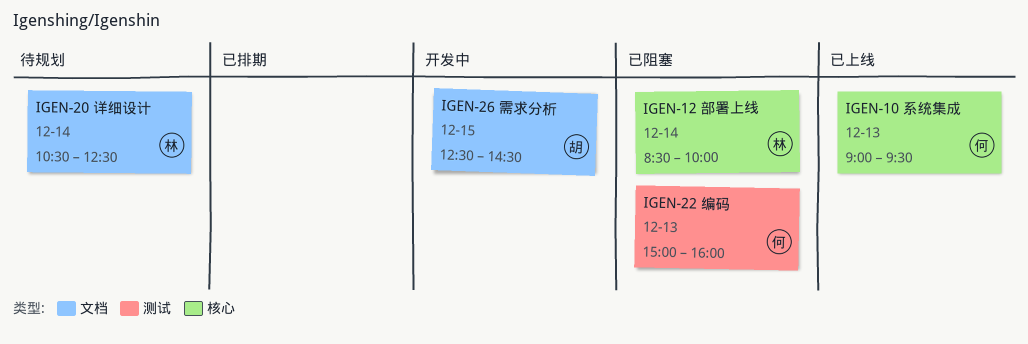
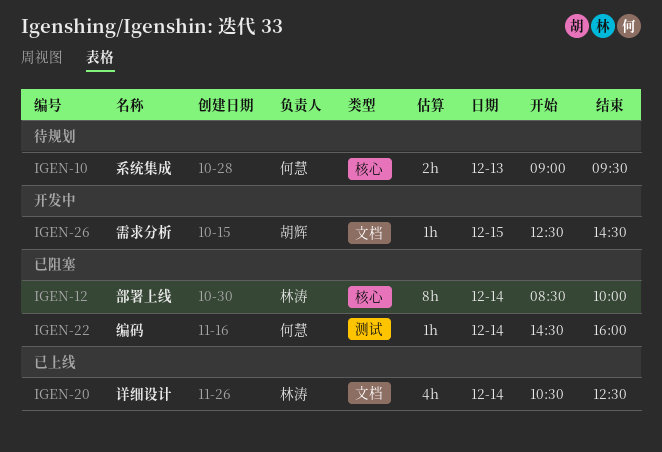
IGEN-10, status: 已上线 -> 待规划
IGEN-20, status: 待规划 -> 已上线
IGEN-22, day: Dec 13 -> Dec 14
IGEN-22, begins: 15:00 -> 14:30

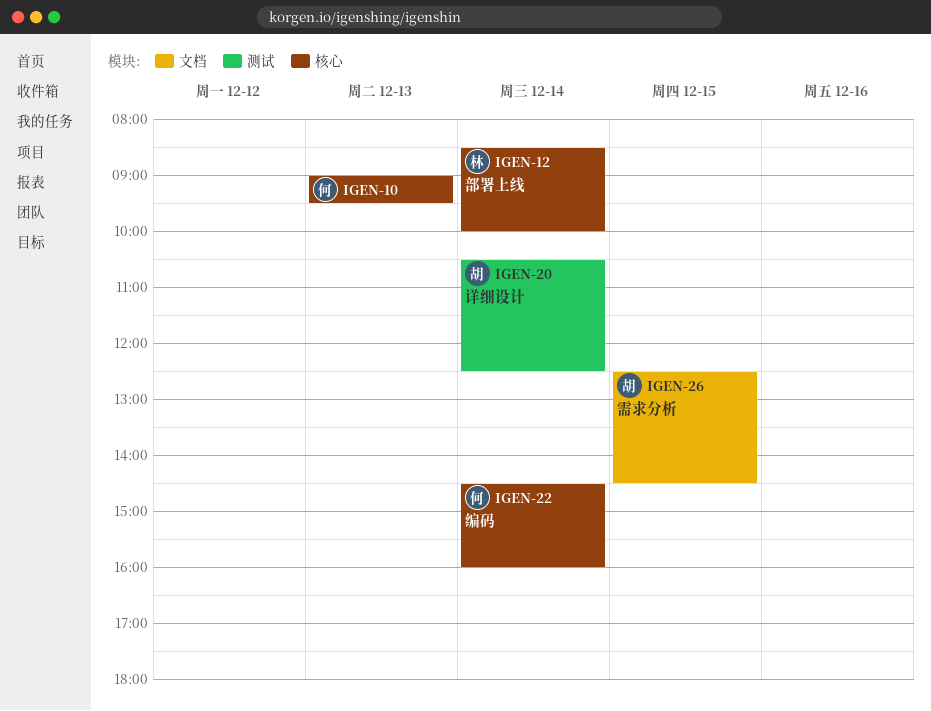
IGEN-20, owner: 林涛 -> 胡辉
IGEN-20, label: 文档 -> 测试
IGEN-22, label: 测试 -> 核心

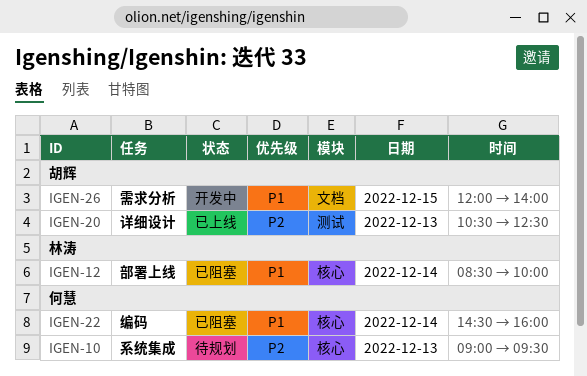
IGEN-20, day: Dec 14 -> Dec 13
IGEN-26, begins: 12:30 -> 12:00
IGEN-26, ends: 14:30 -> 14:00

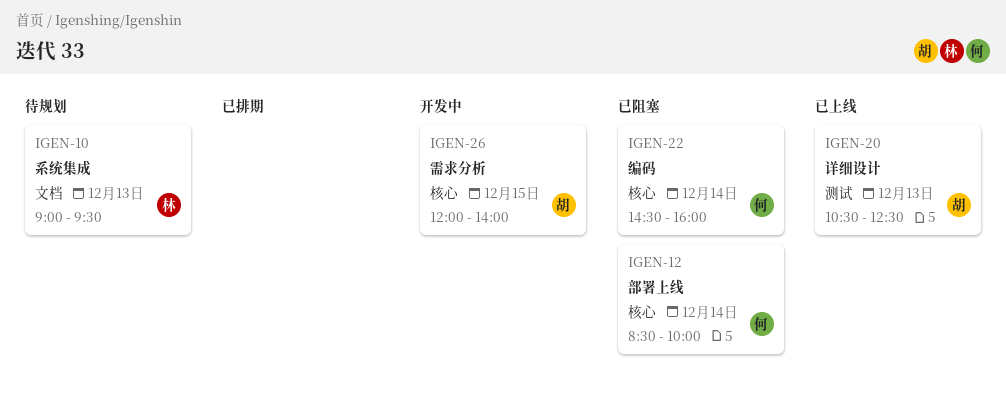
IGEN-10, owner: 何慧 -> 林涛
IGEN-10, label: 核心 -> 文档
IGEN-12, owner: 林涛 -> 何慧
IGEN-26, label: 文档 -> 核心

